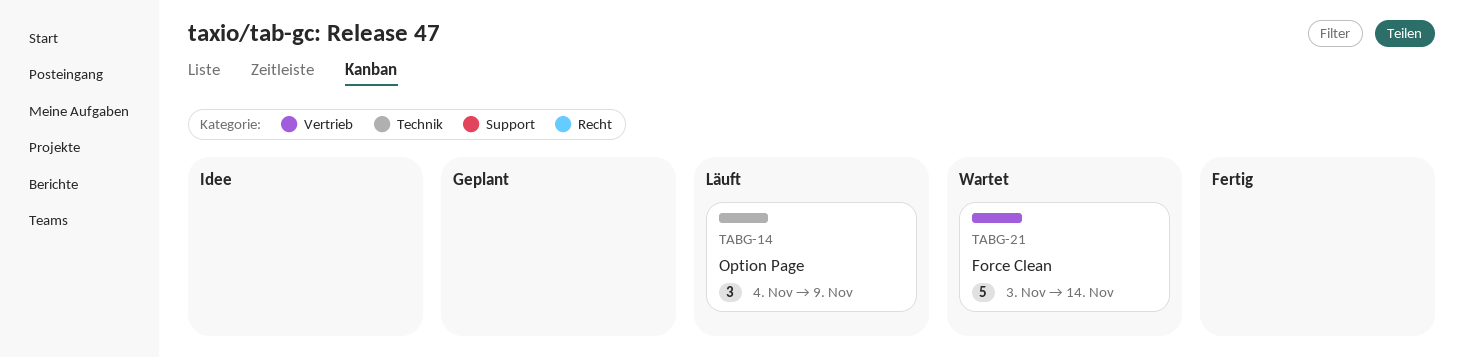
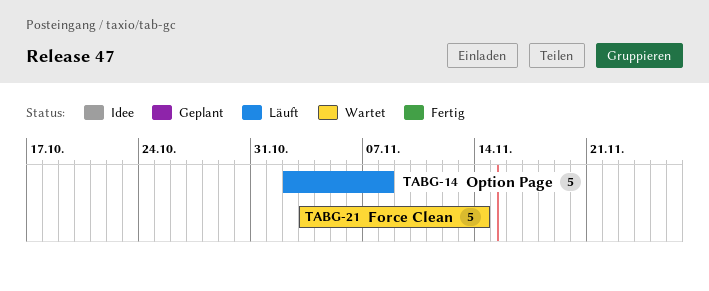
TABG-14, estimate: 3 -> 5
TABG-14, start: Nov 4 -> Nov 2
TABG-14, due: Nov 9 -> Nov 8

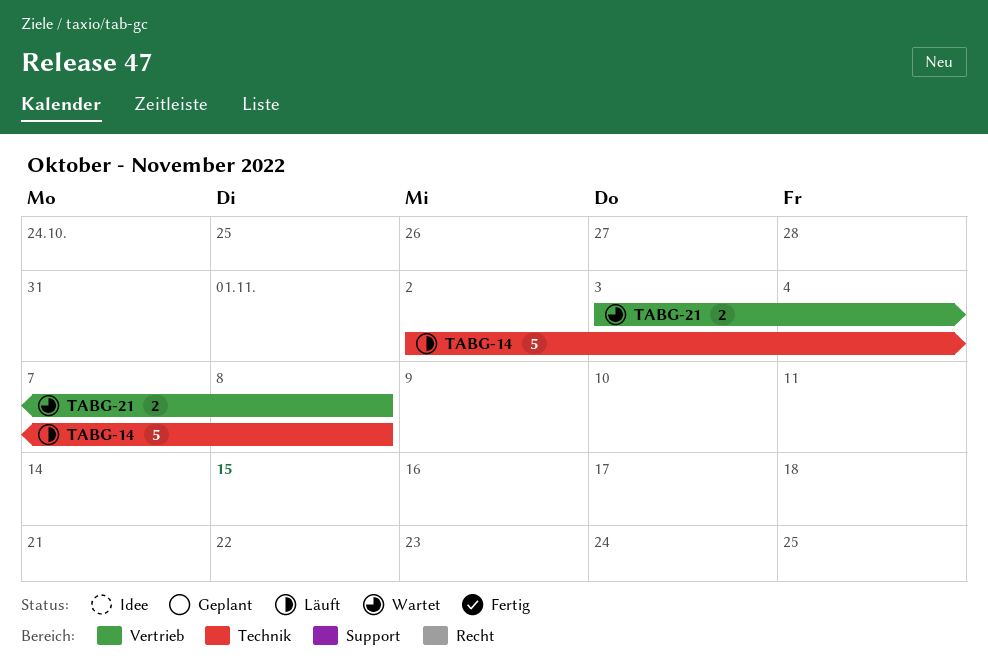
TABG-21, estimate: 5 -> 2
TABG-21, due: Nov 14 -> Nov 8

